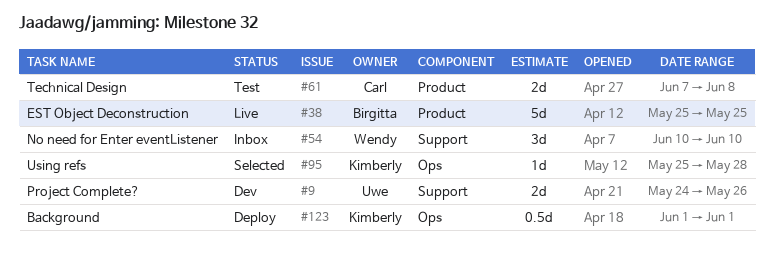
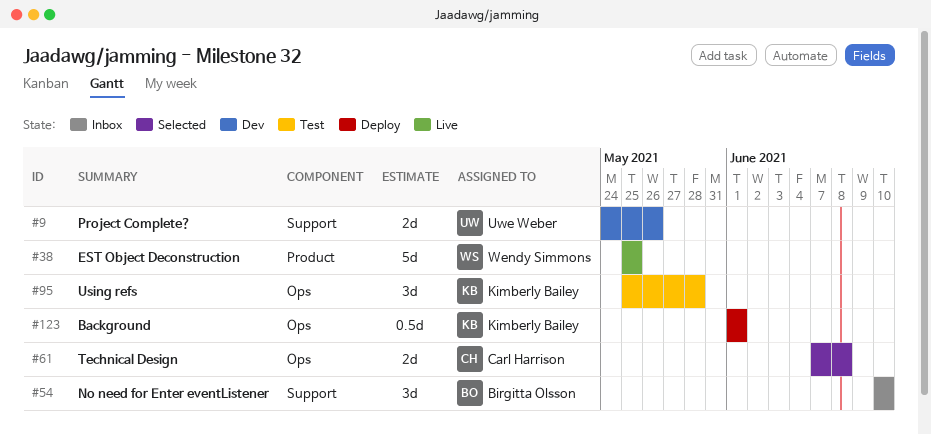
#38, owner: Birgitta Olsson -> Wendy Simmons
#54, owner: Wendy Simmons -> Birgitta Olsson
#61, status: Test -> Selected
#61, label: Product -> Ops
#95, status: Selected -> Test
#95, estimate: 1d -> 3d

